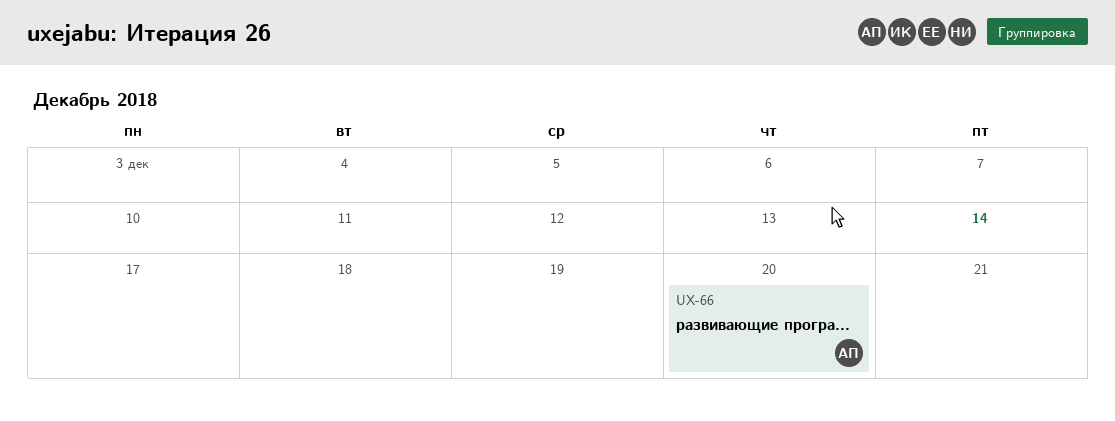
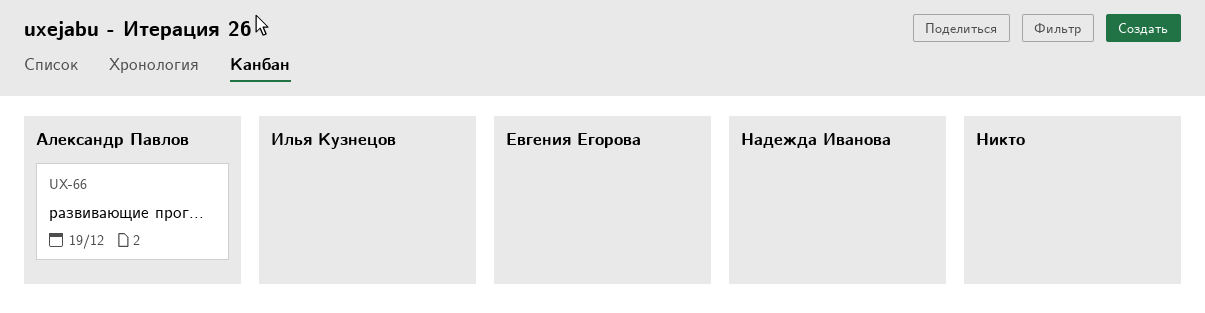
UX-66, due: Dec 20 -> Dec 19

